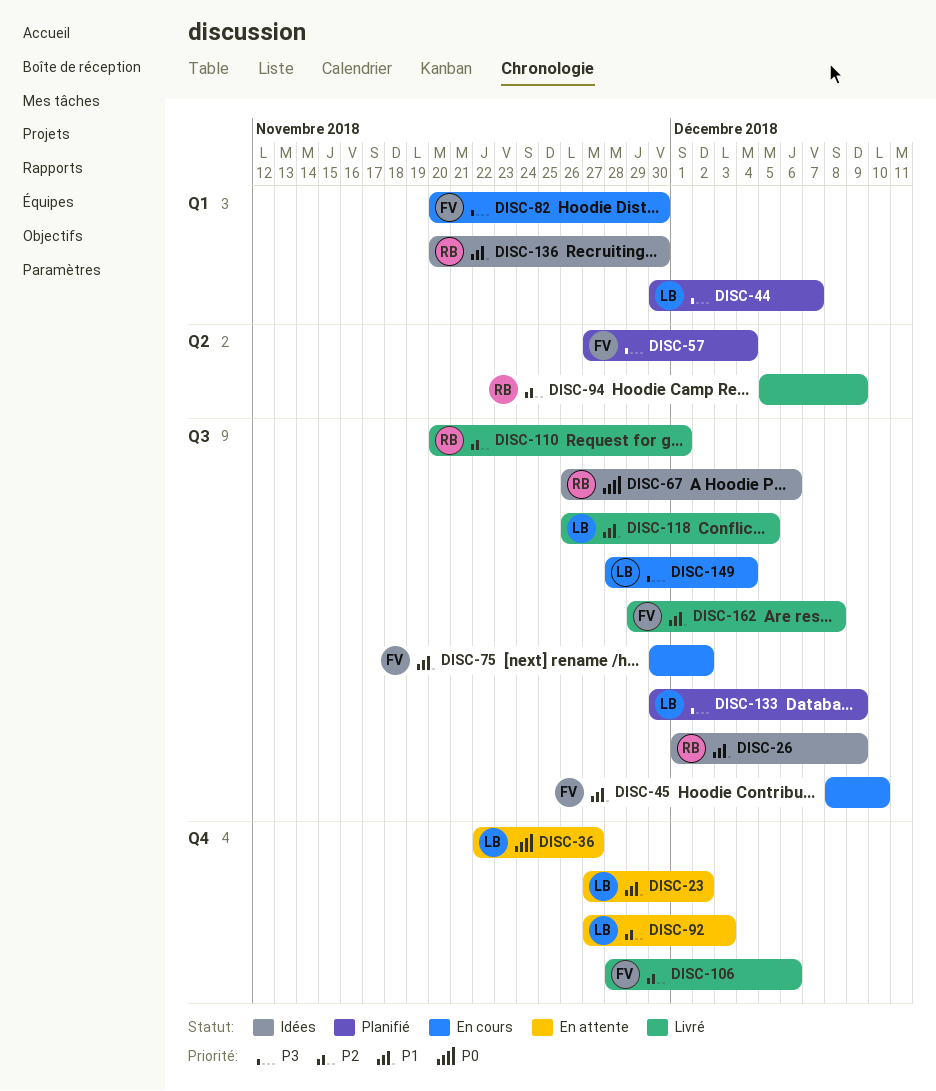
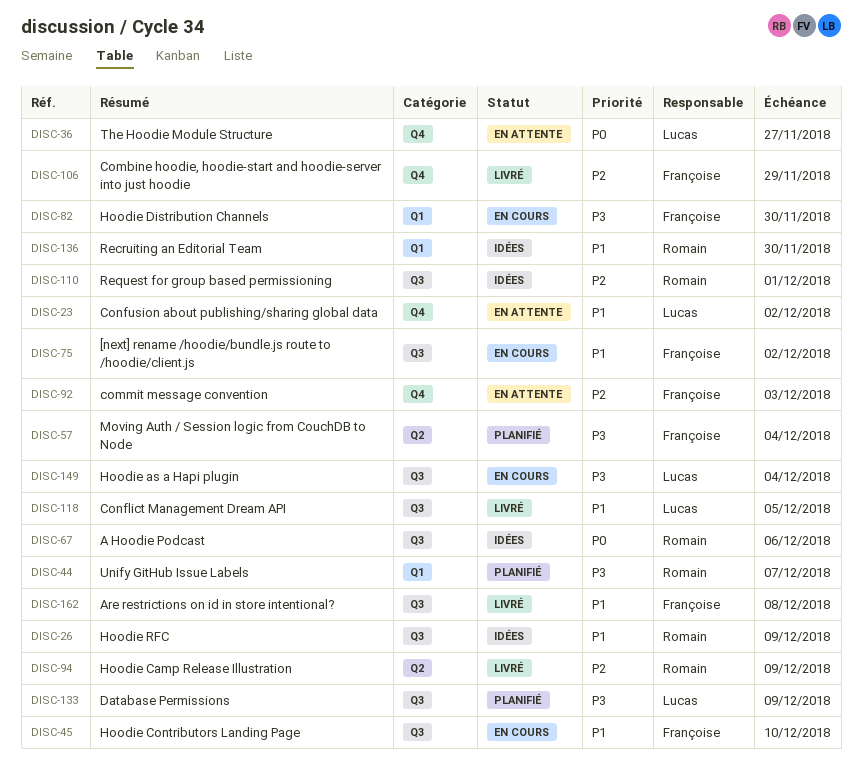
DISC-44, owner: Lucas -> Romain
DISC-92, owner: Lucas -> Françoise
DISC-106, due: Dec 6 -> Nov 29
DISC-110, status: Livré -> Idées

